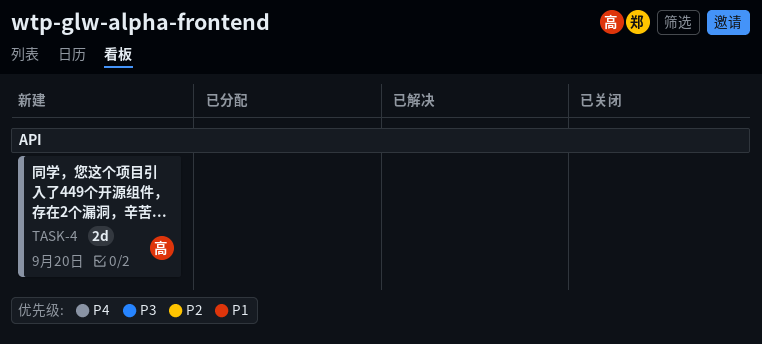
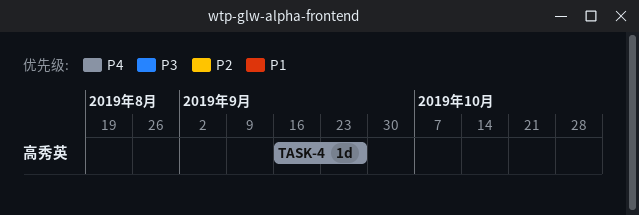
TASK-4, estimate: 2d -> 1d
TASK-4, due: Sep 20 -> Sep 27

